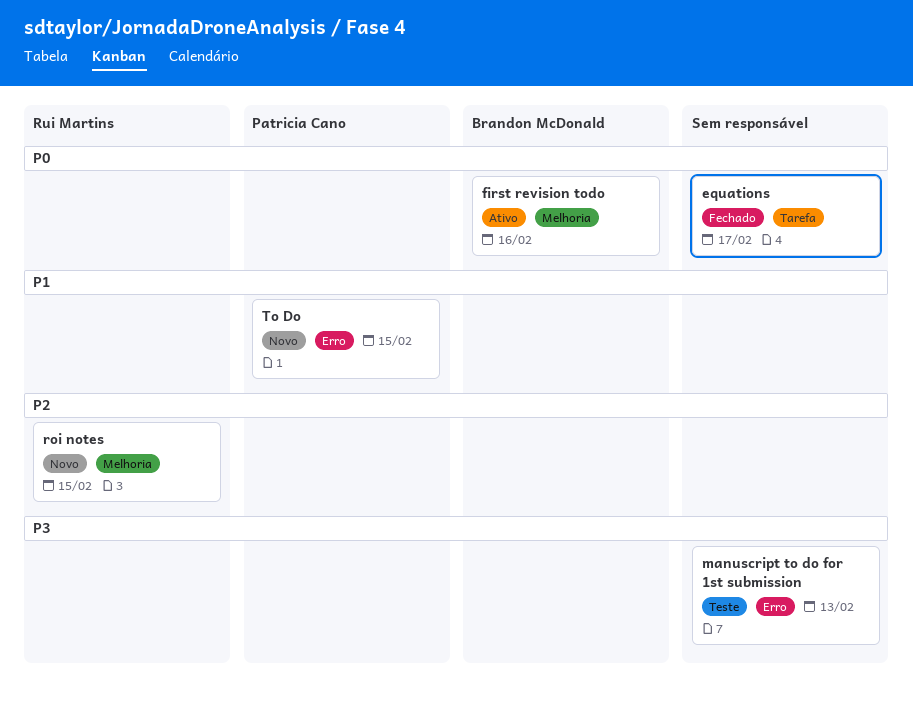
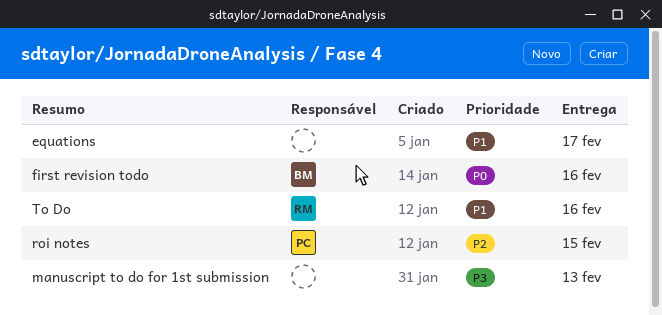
equations, priority: P0 -> P1
roi notes, owner: Rui Martins -> Patricia Cano
To Do, owner: Patricia Cano -> Rui Martins
To Do, due: Feb 15 -> Feb 16

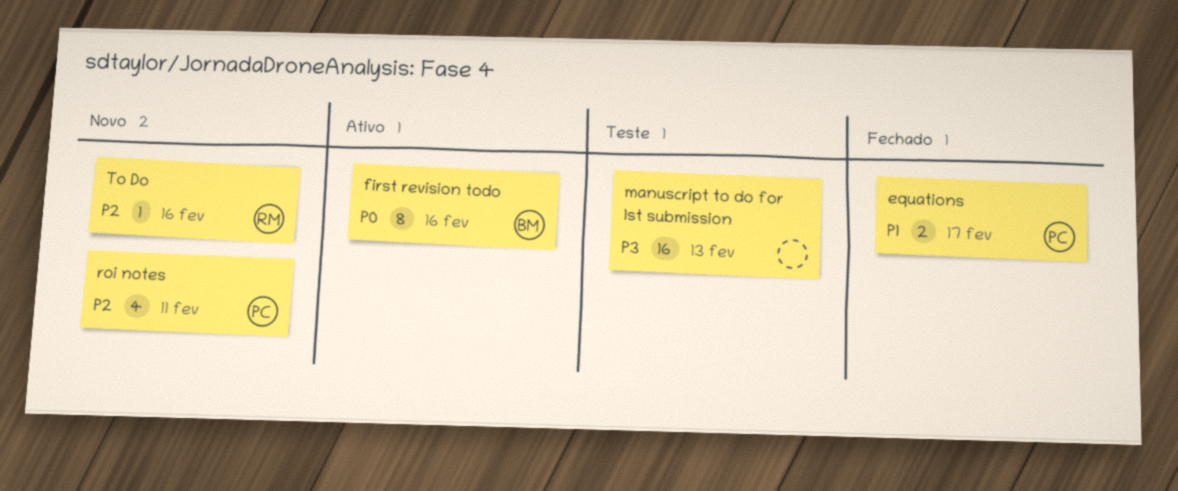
equations, owner: none -> PC
roi notes, due: Feb 15 -> Feb 11
To Do, priority: P1 -> P2

